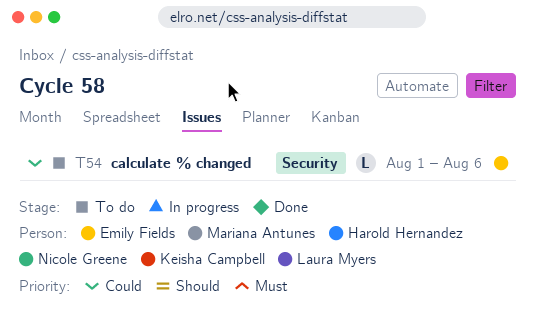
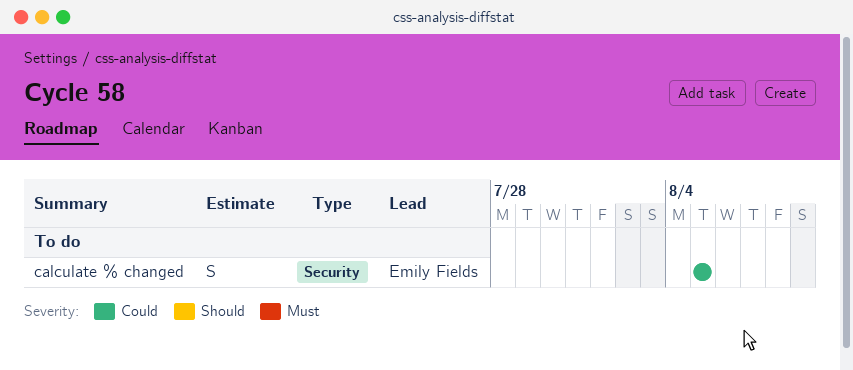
calculate % changed, estimate: L -> S
calculate % changed, start: Aug 1 -> Aug 5
calculate % changed, due: Aug 6 -> Aug 5

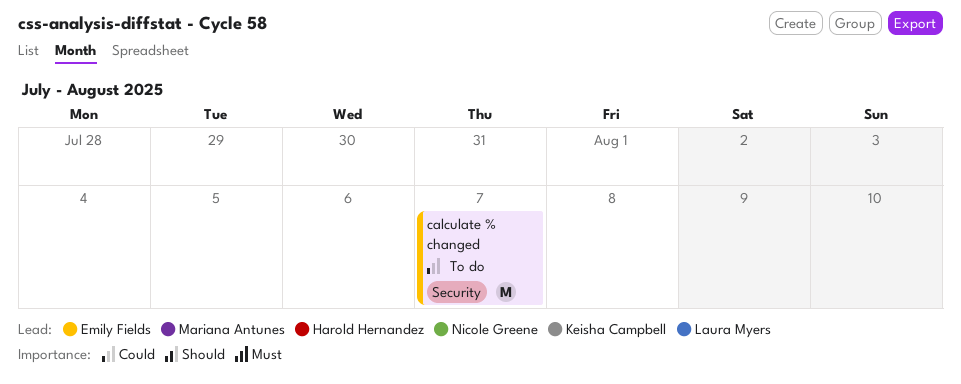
calculate % changed, estimate: S -> M
calculate % changed, due: Aug 5 -> Aug 7

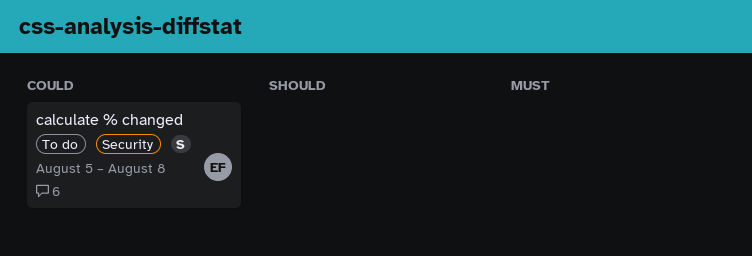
calculate % changed, estimate: M -> S
calculate % changed, due: Aug 7 -> Aug 8

